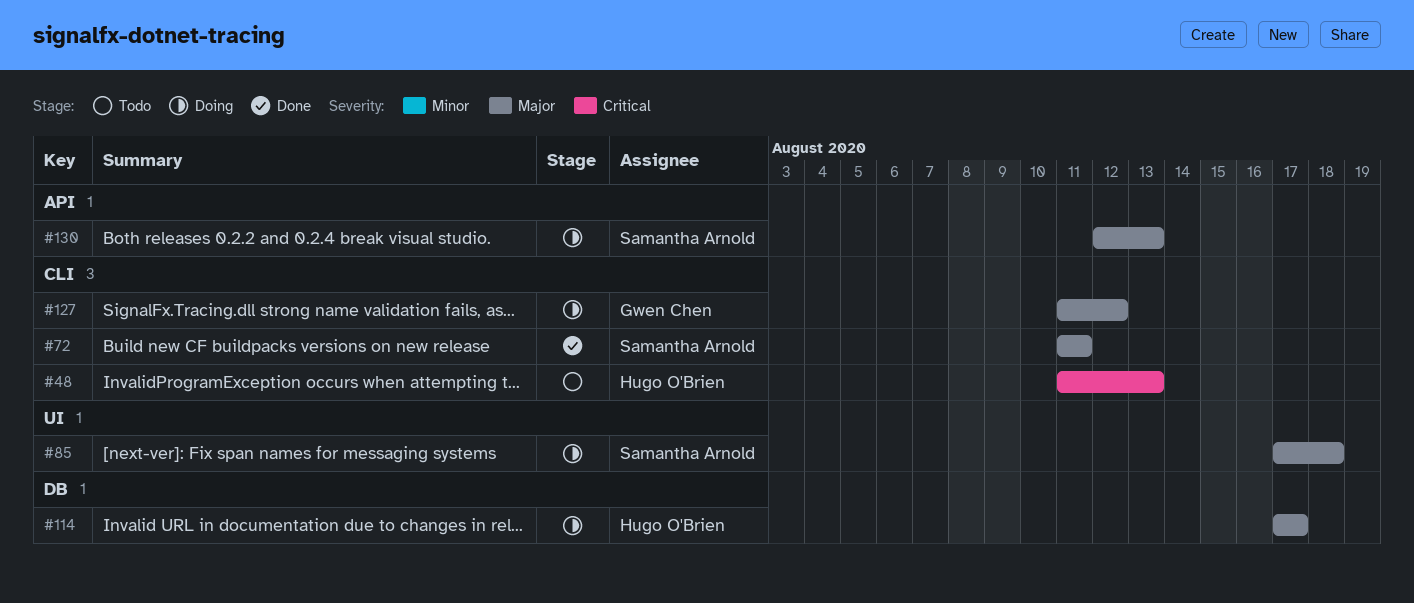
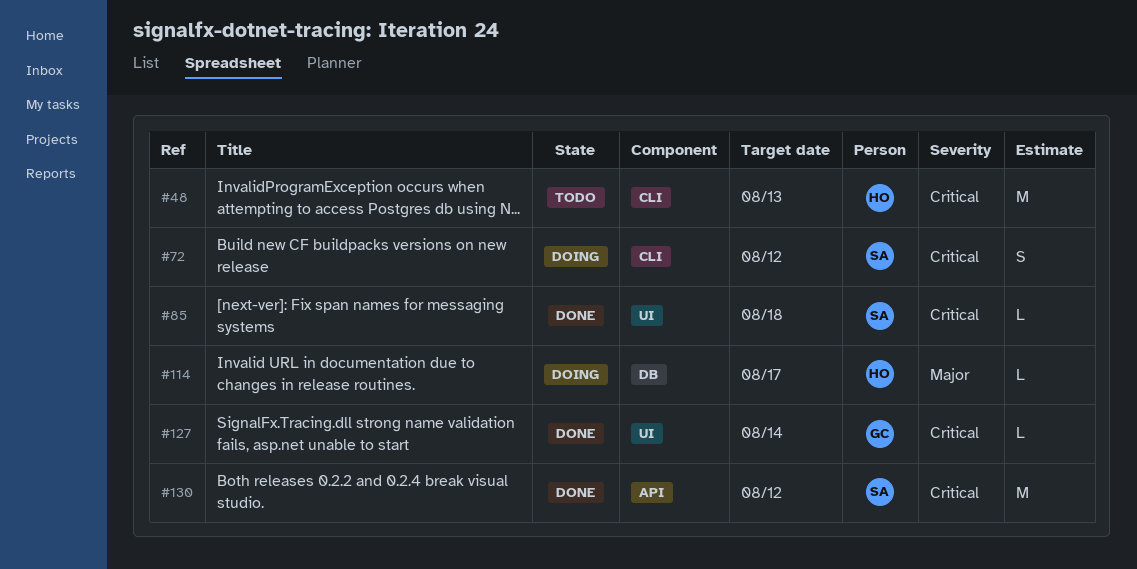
#72, status: Done -> Doing
#72, priority: Major -> Critical
#72, due: Aug 11 -> Aug 12
#85, status: Doing -> Done
#85, priority: Major -> Critical
#127, status: Doing -> Done
#127, priority: Major -> Critical
#127, label: CLI -> UI
#127, due: Aug 12 -> Aug 14
#130, status: Doing -> Done
#130, priority: Major -> Critical
#130, due: Aug 13 -> Aug 12

